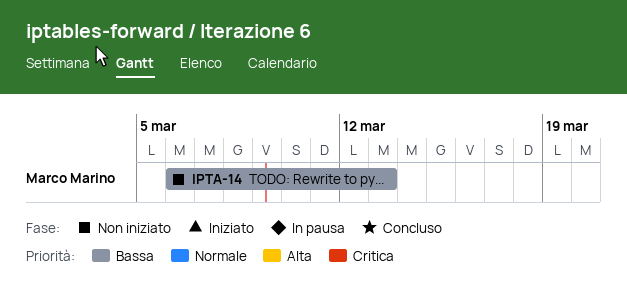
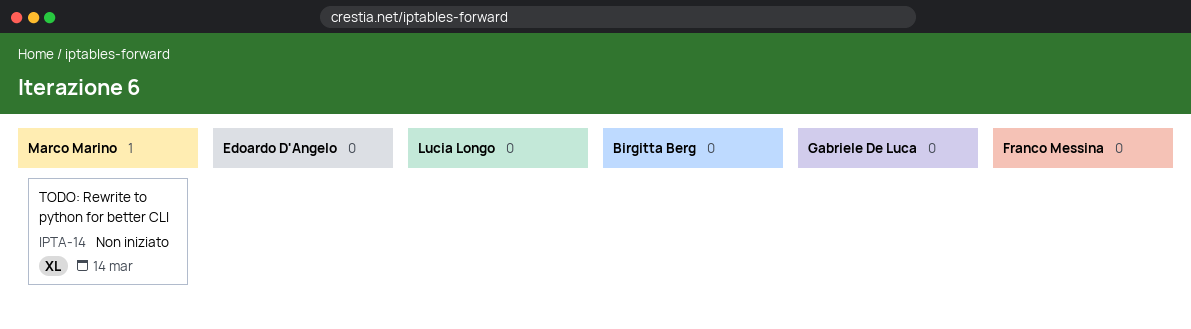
IPTA-14, due: Mar 13 -> Mar 14

